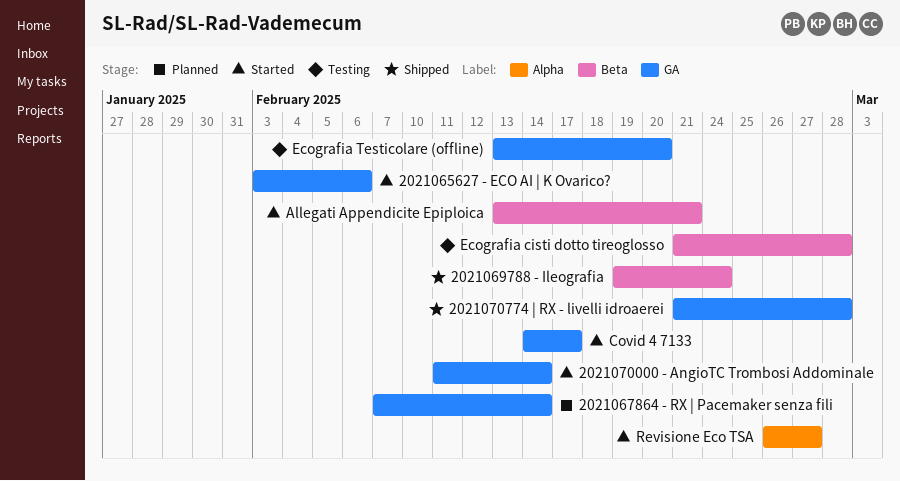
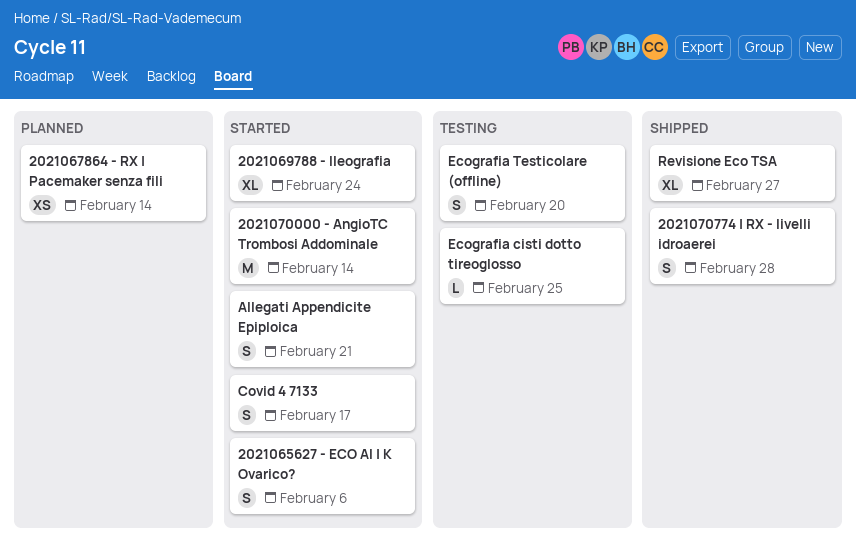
2021069788 - Ileografia, status: Shipped -> Started
Ecografia cisti dotto tireoglosso, due: Feb 28 -> Feb 25
Revisione Eco TSA, status: Started -> Shipped

